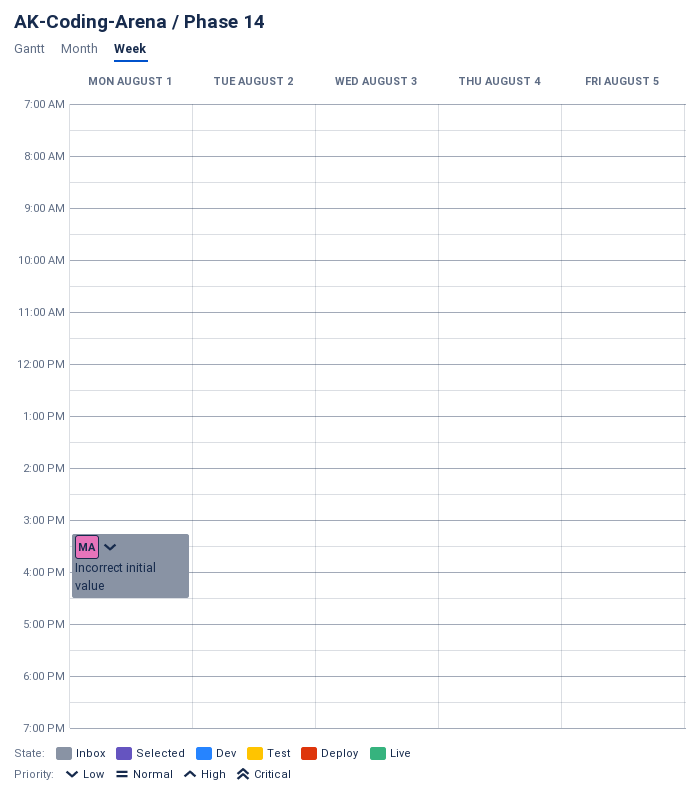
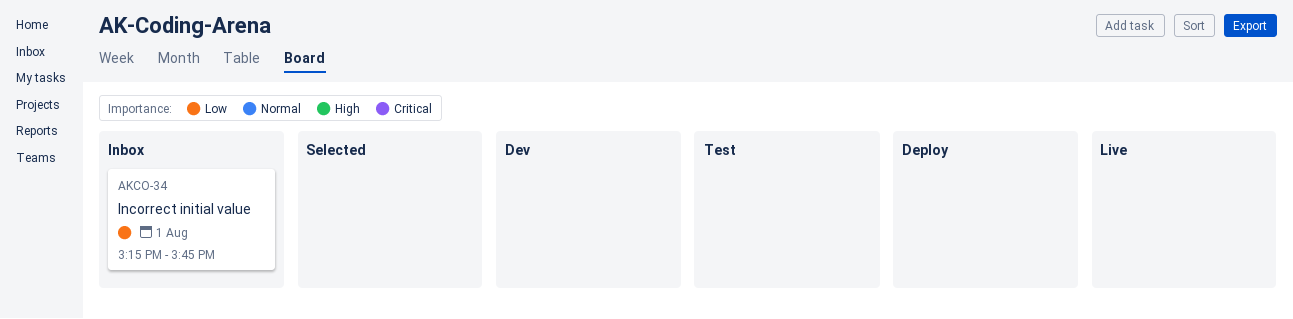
Incorrect initial value, ends: 16:30 -> 15:45

